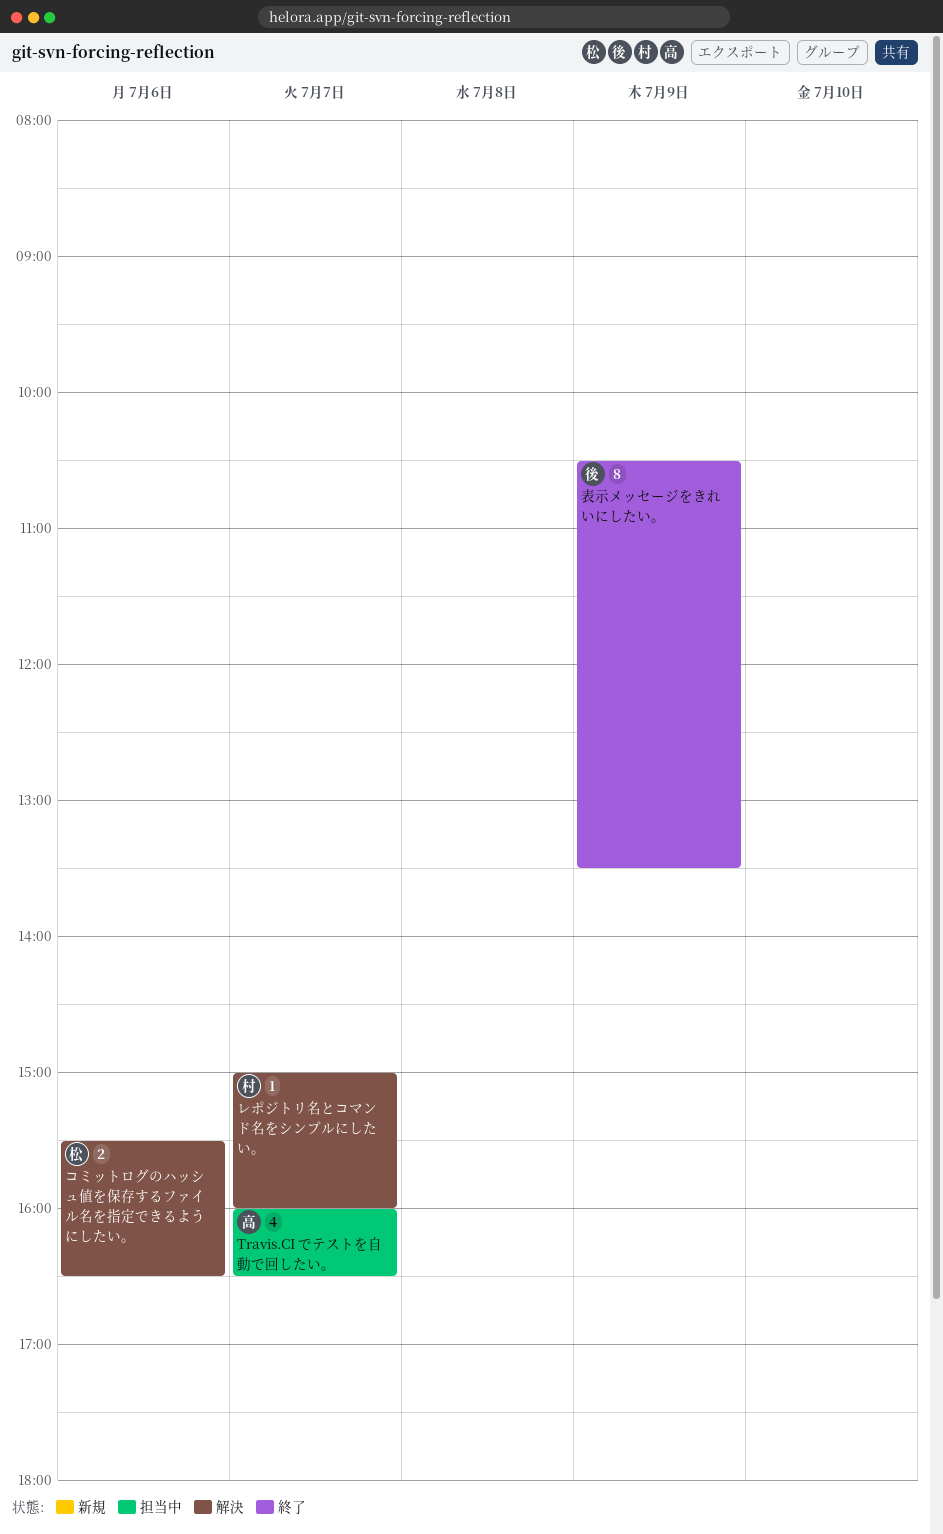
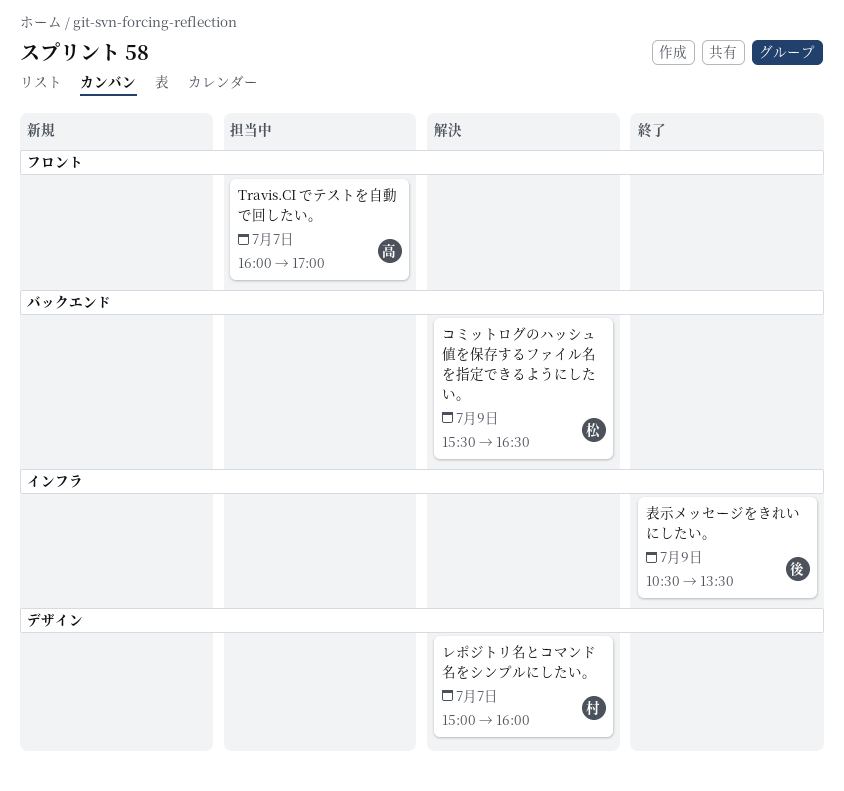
Travis.CI でテストを自動で回したい。, ends: 16:30 -> 17:00
コミットログのハッシュ値を保存するファイル名を指定できるようにしたい。, day: Jul 6 -> Jul 9

